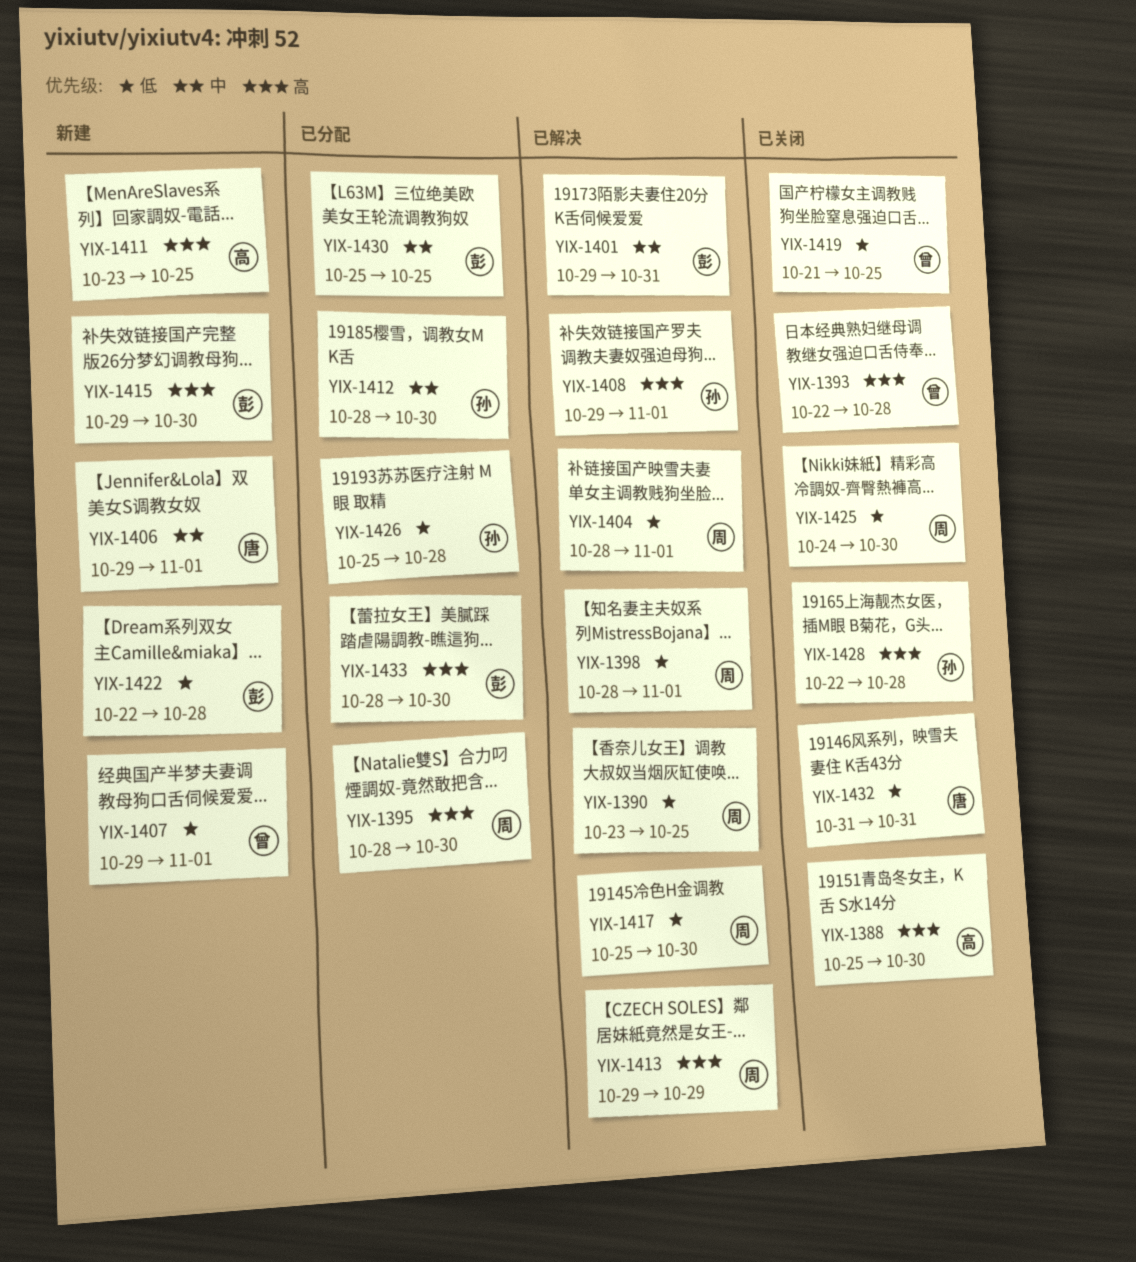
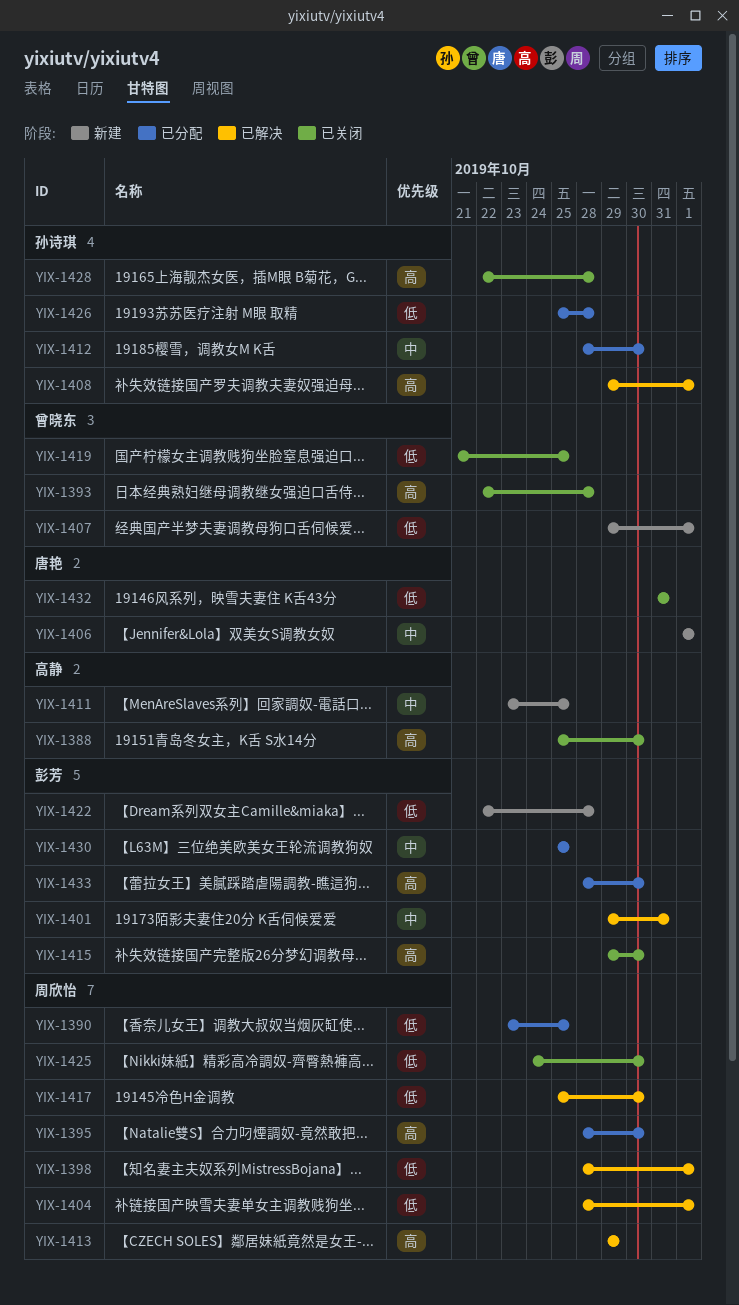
YIX-1390, status: 已解决 -> 已分配
YIX-1406, start: Oct 29 -> Nov 1
YIX-1411, priority: 高 -> 中
YIX-1415, status: 新建 -> 已关闭

